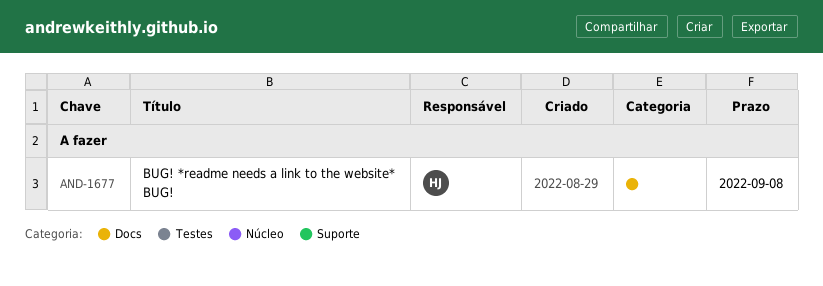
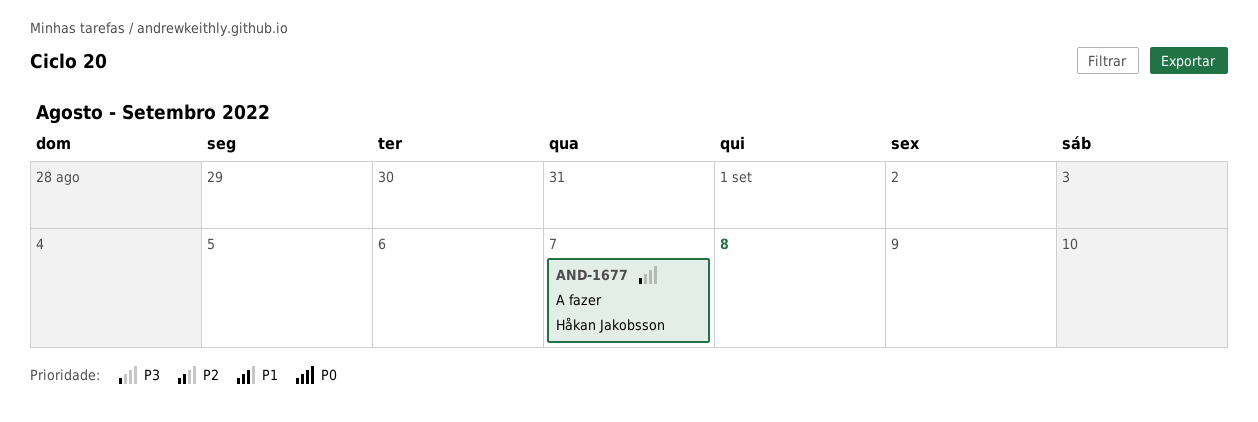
AND-1677, due: Sep 8 -> Sep 7

